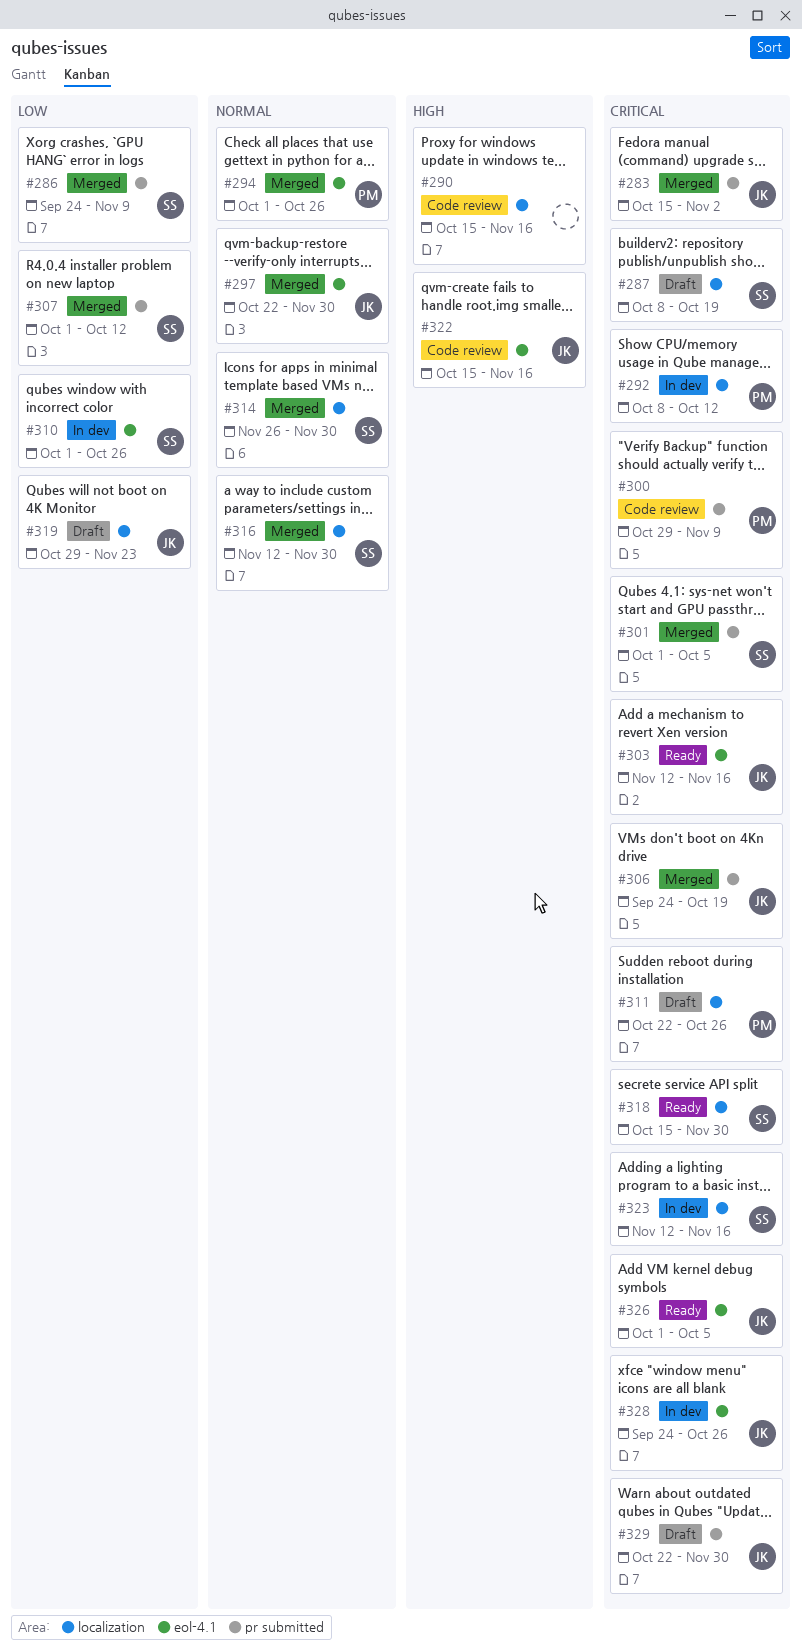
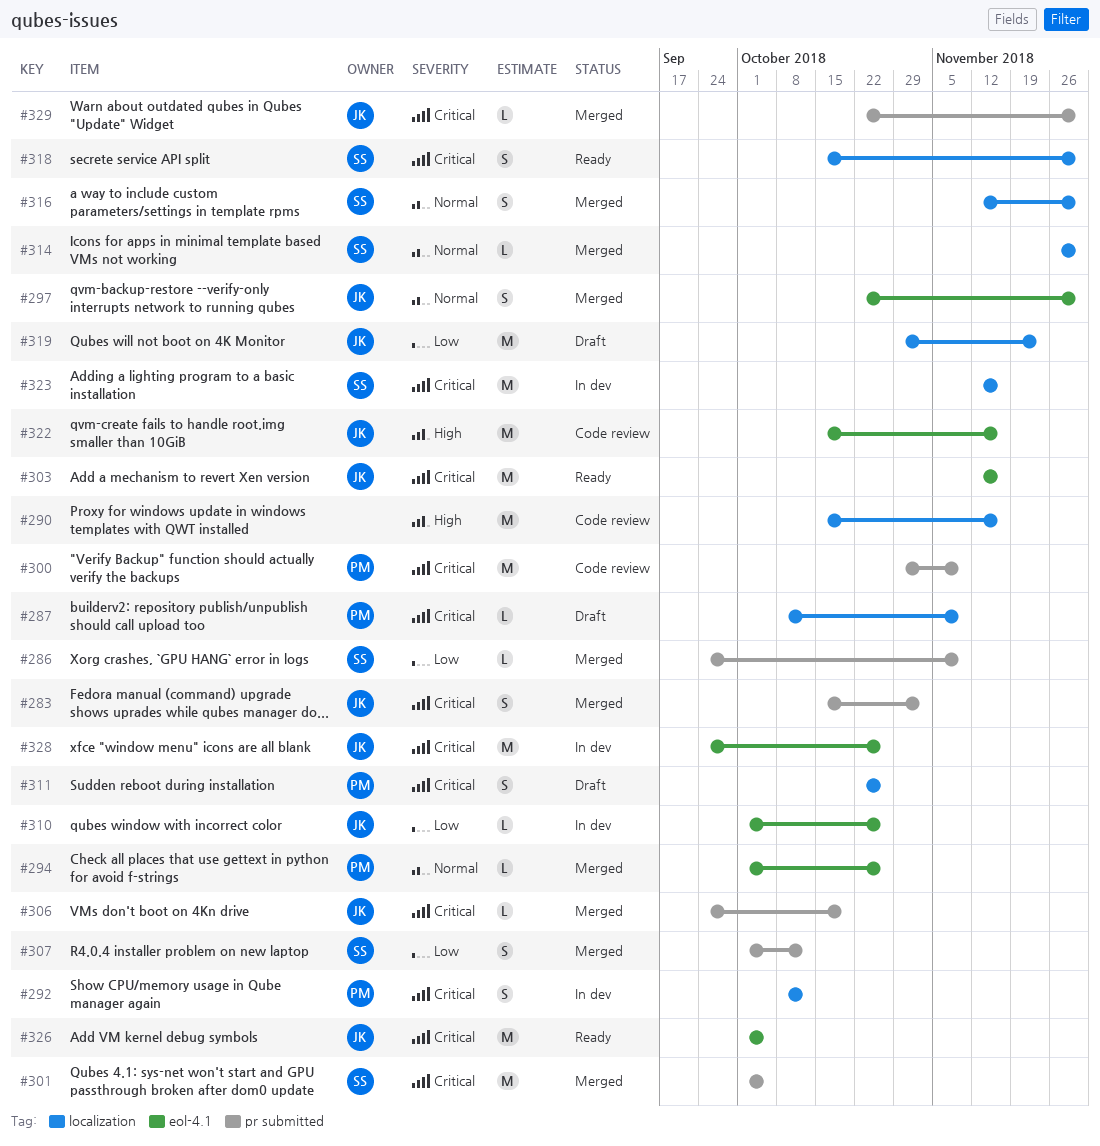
#287, owner: SS -> PM
#287, due: Oct 19 -> Nov 9
#310, owner: SS -> JK
#329, status: Draft -> Merged

